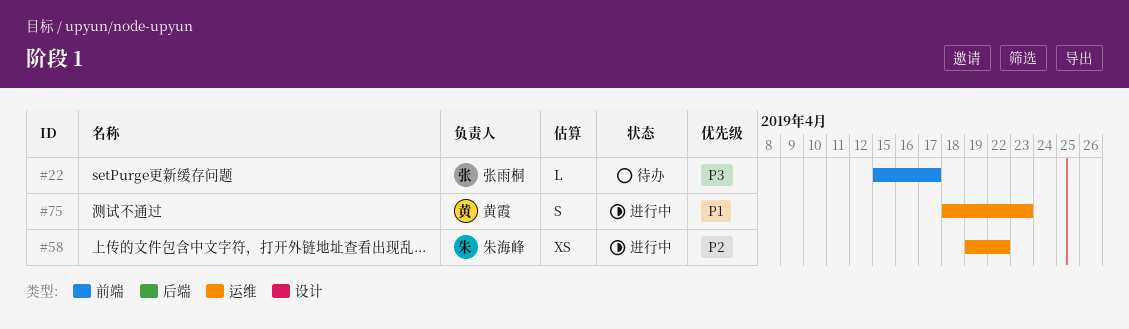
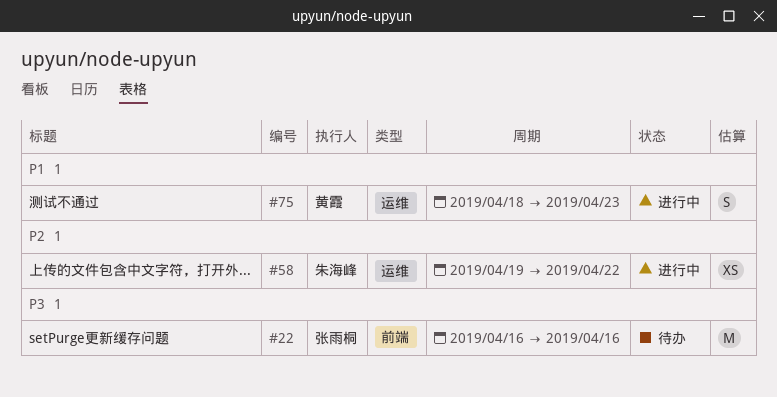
#22, estimate: L -> M
#22, start: Apr 15 -> Apr 16
#22, due: Apr 17 -> Apr 16

